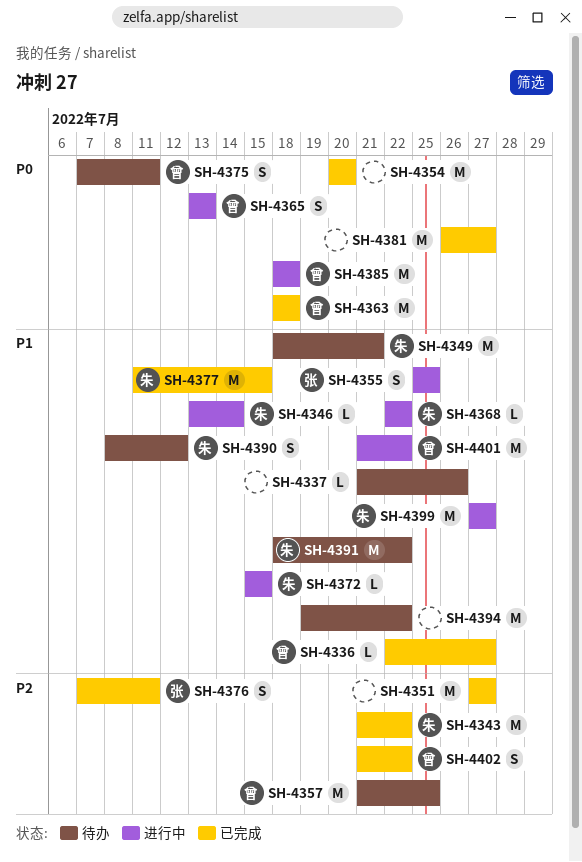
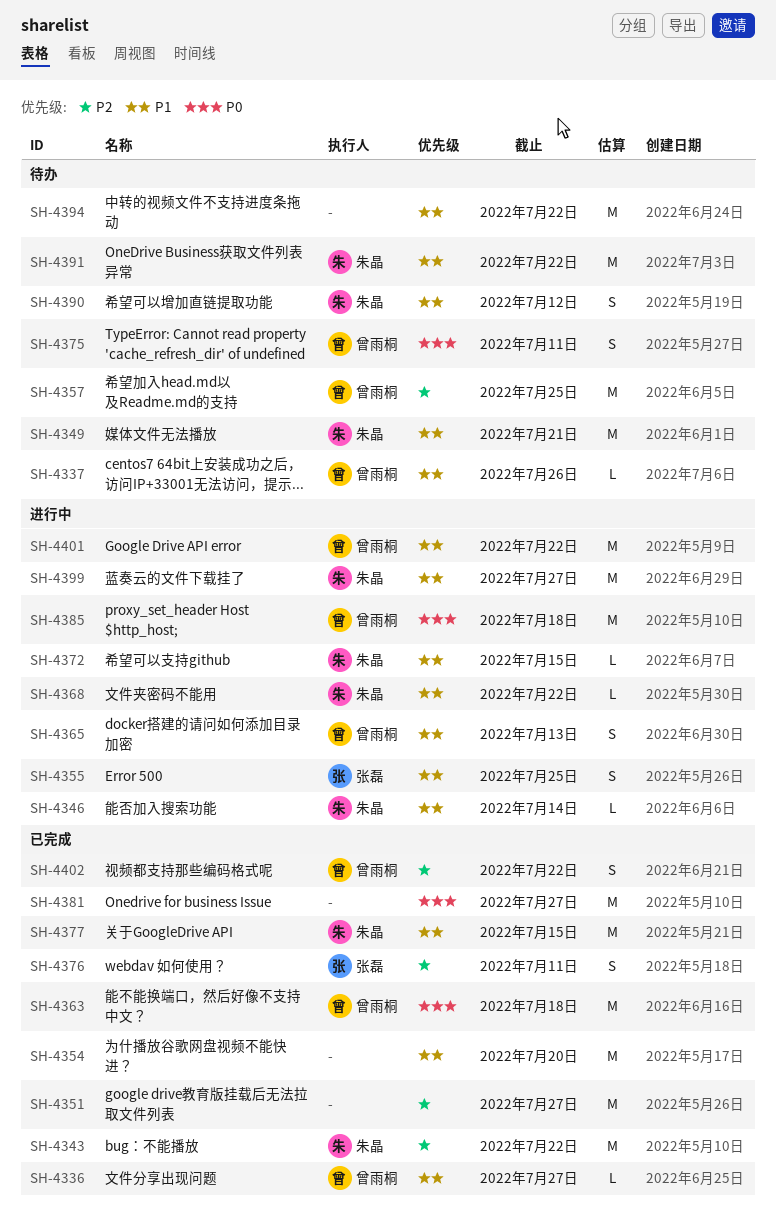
SH-4337, owner: none -> 曾雨桐
SH-4354, priority: P0 -> P1
SH-4365, priority: P0 -> P1

